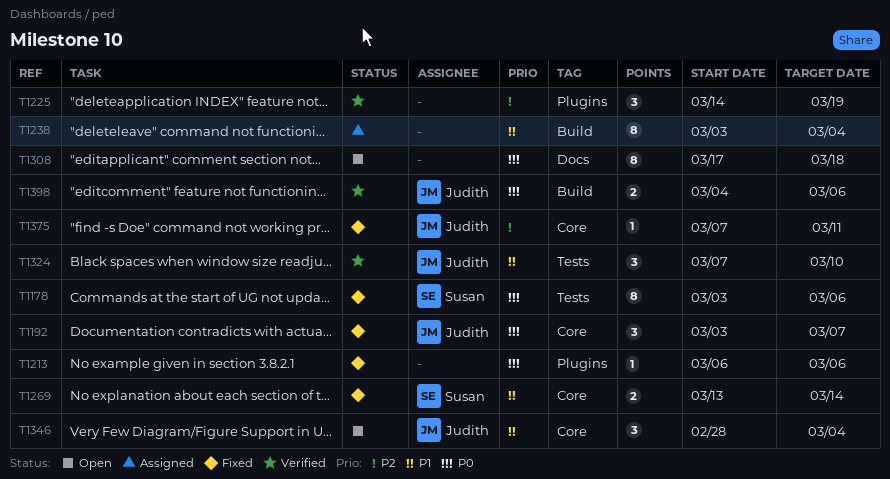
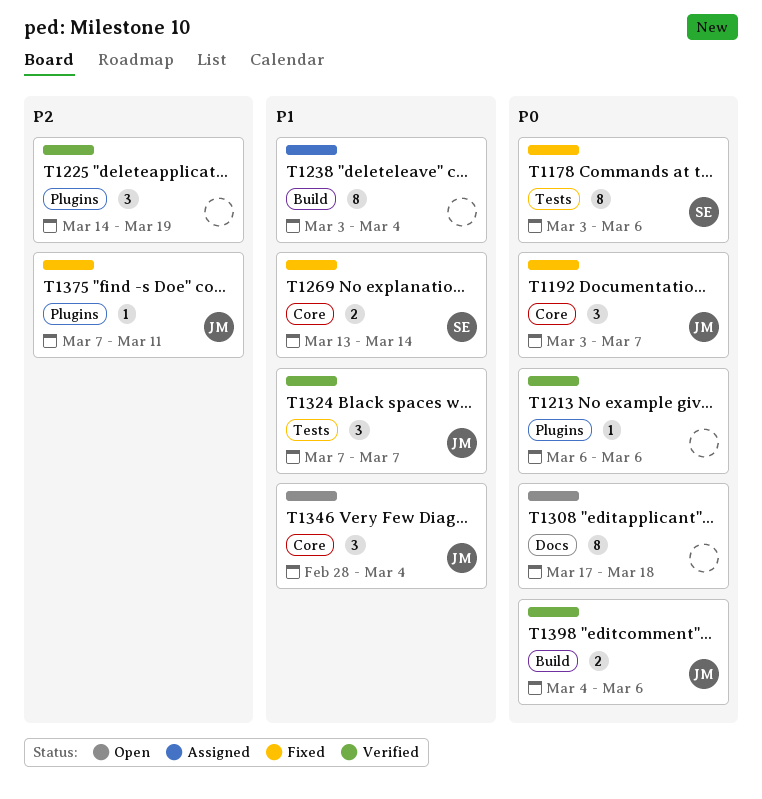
T1213, status: Fixed -> Verified
T1324, due: Mar 10 -> Mar 7
T1375, label: Core -> Plugins

